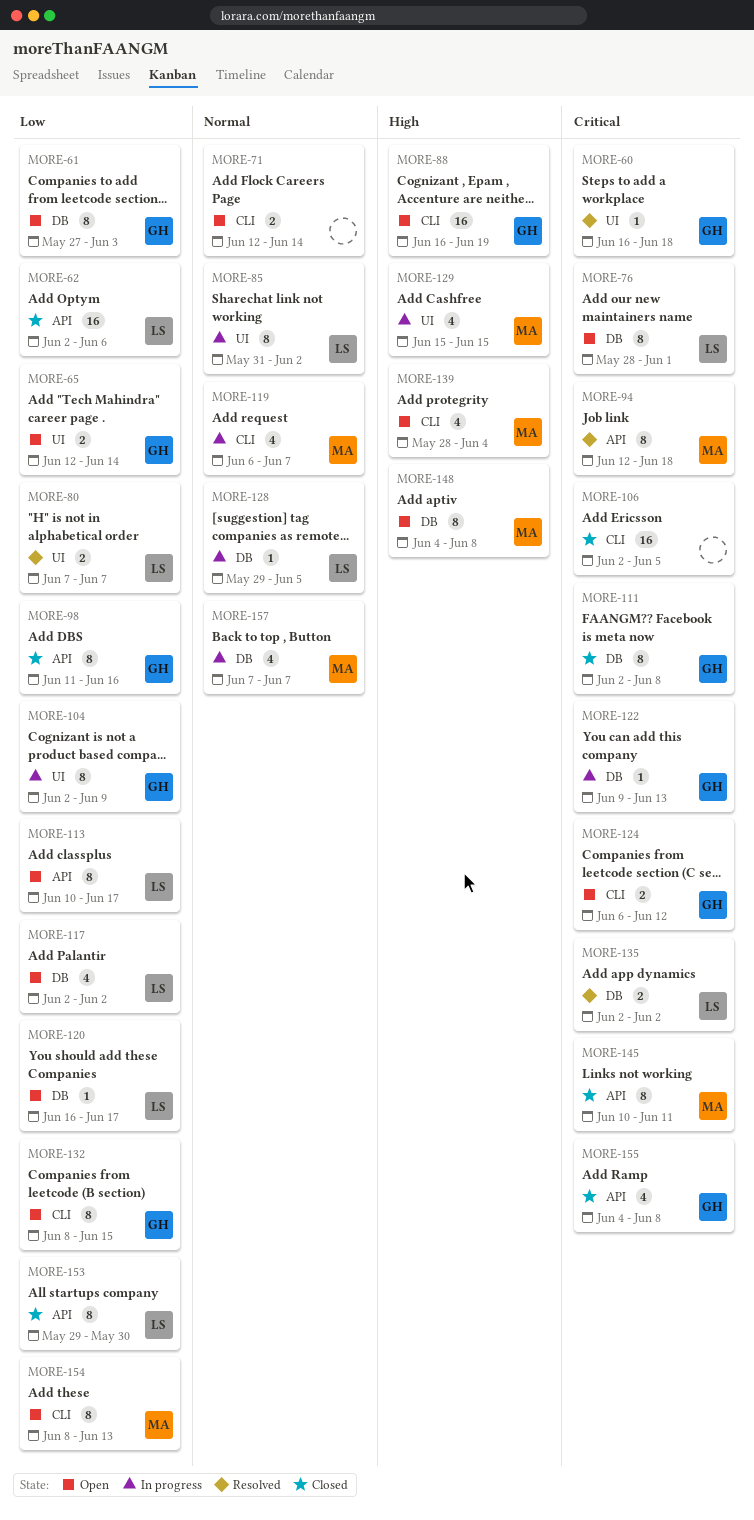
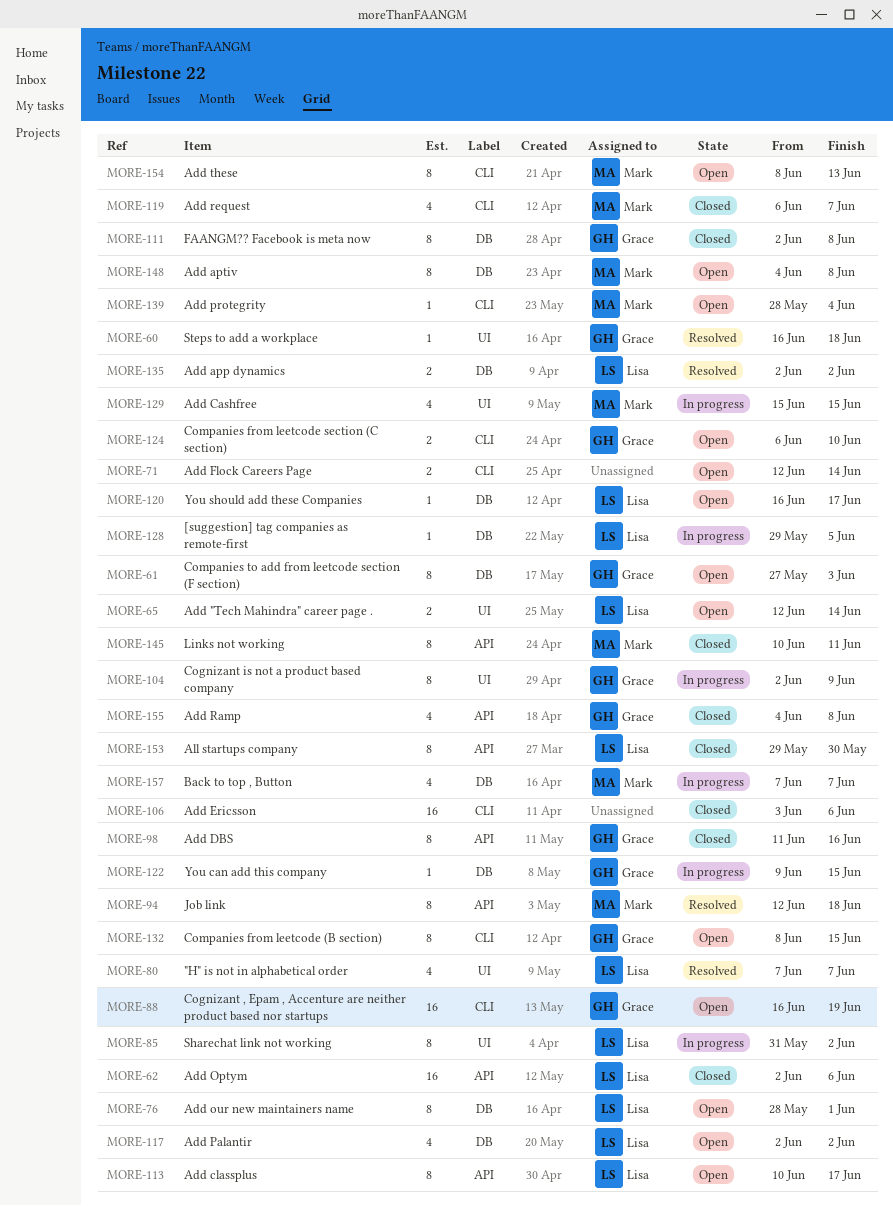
MORE-65, owner: Grace -> Lisa
MORE-80, estimate: 2 -> 4
MORE-106, start: Jun 2 -> Jun 3
MORE-106, due: Jun 5 -> Jun 6
MORE-119, status: In progress -> Closed
MORE-122, due: Jun 13 -> Jun 15
MORE-124, due: Jun 12 -> Jun 10
MORE-139, estimate: 4 -> 1

